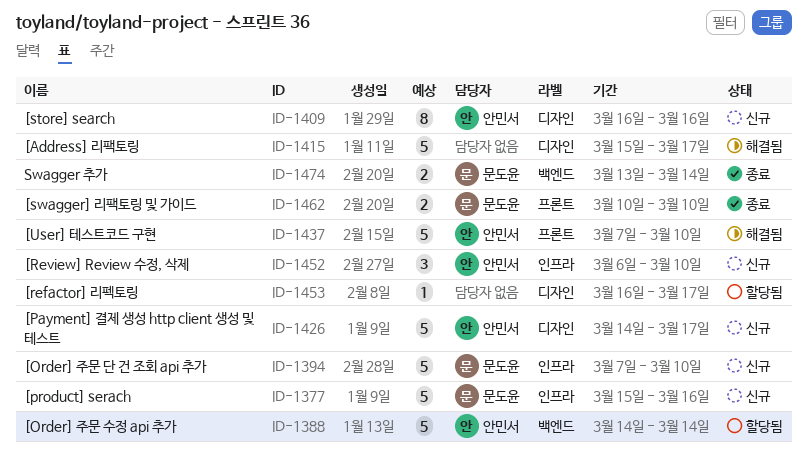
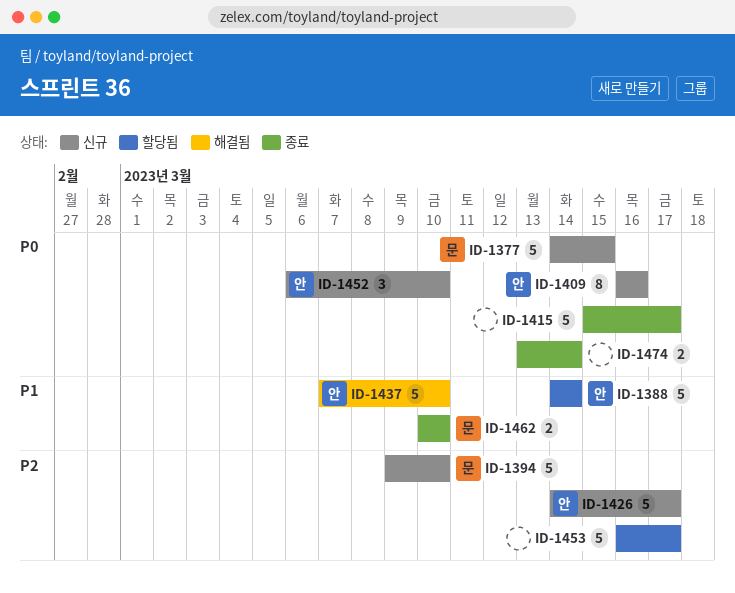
ID-1377, start: Mar 15 -> Mar 14
ID-1377, due: Mar 16 -> Mar 15
ID-1394, start: Mar 7 -> Mar 9
ID-1415, status: 해결됨 -> 종료
ID-1453, estimate: 1 -> 5
ID-1474, owner: 문도윤 -> none

